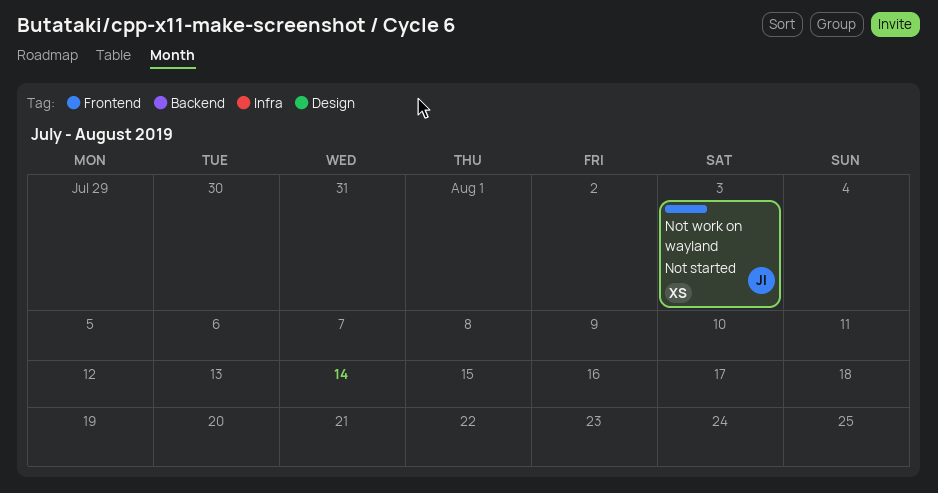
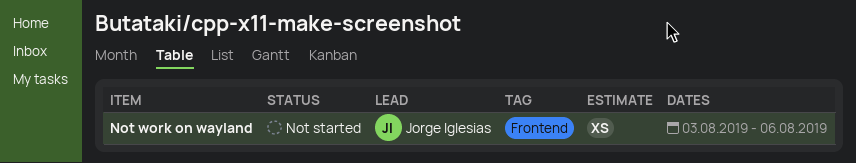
Not work on wayland, due: Aug 3 -> Aug 6

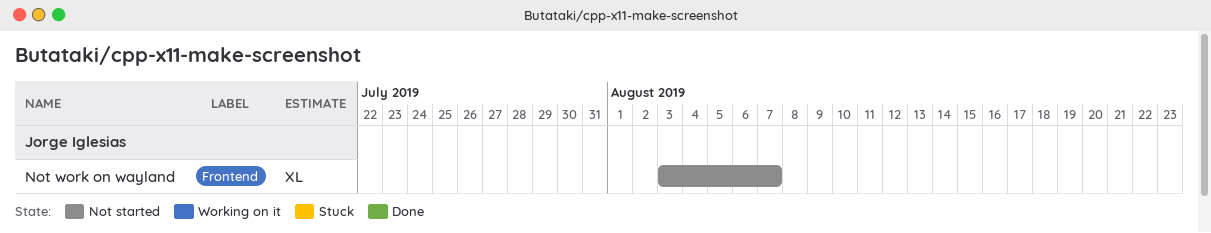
Not work on wayland, estimate: XS -> XL
Not work on wayland, due: Aug 6 -> Aug 7

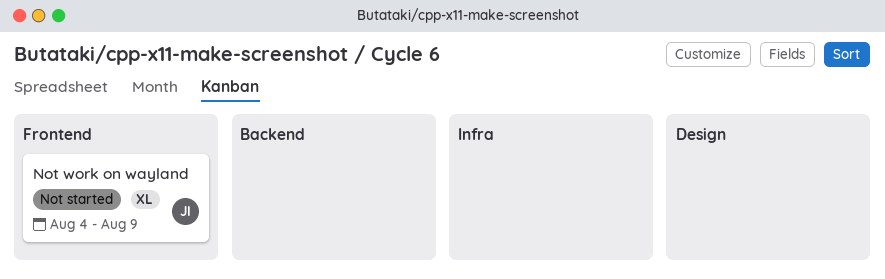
Not work on wayland, start: Aug 3 -> Aug 4
Not work on wayland, due: Aug 7 -> Aug 9

